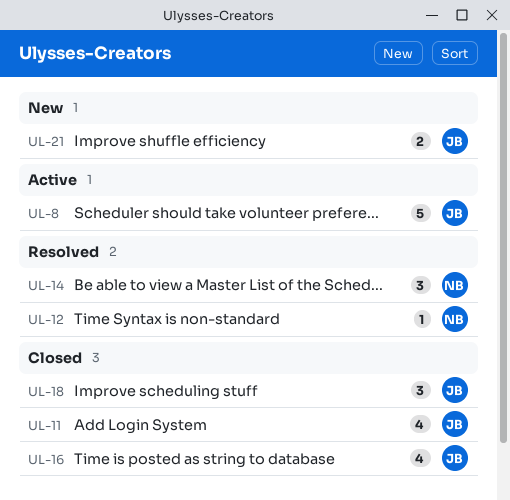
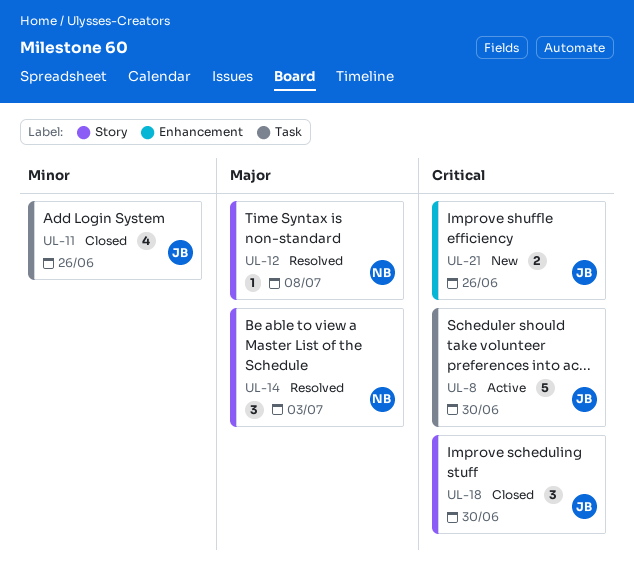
UL-16: present -> none

